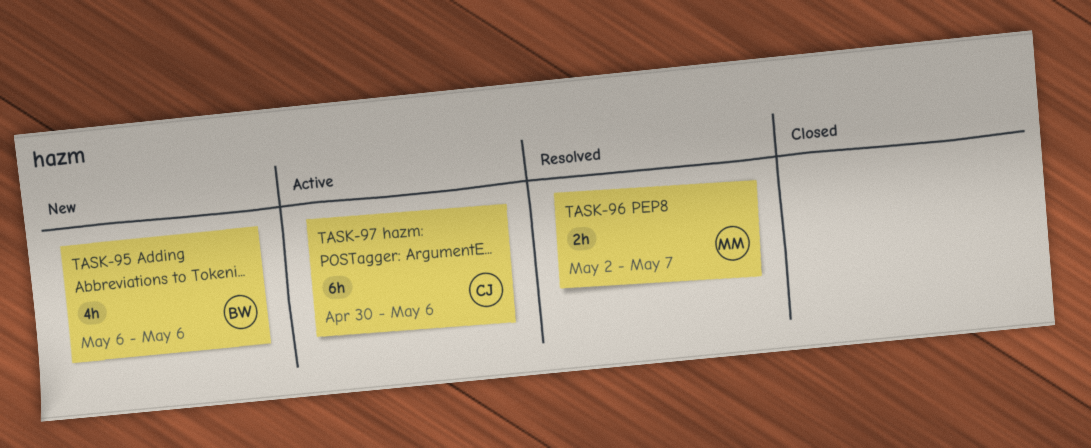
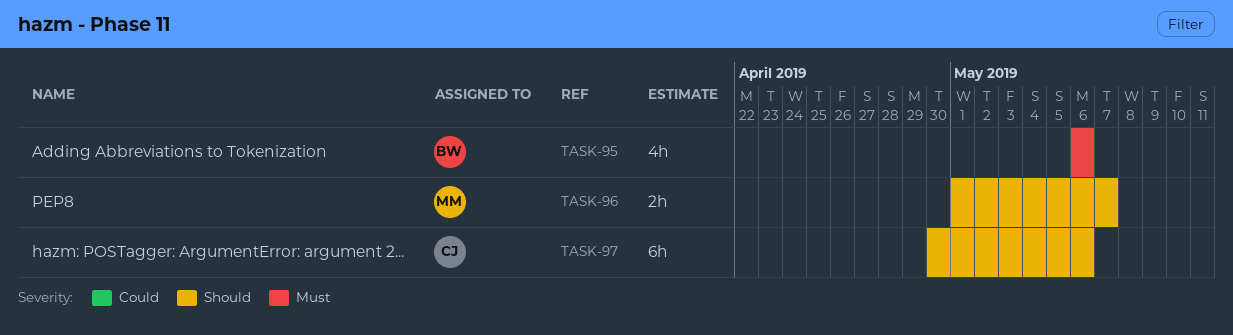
TASK-96, start: May 2 -> May 1

